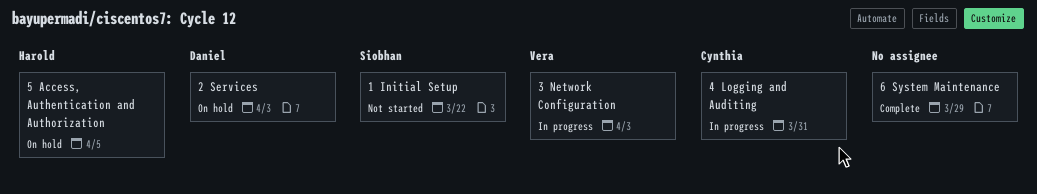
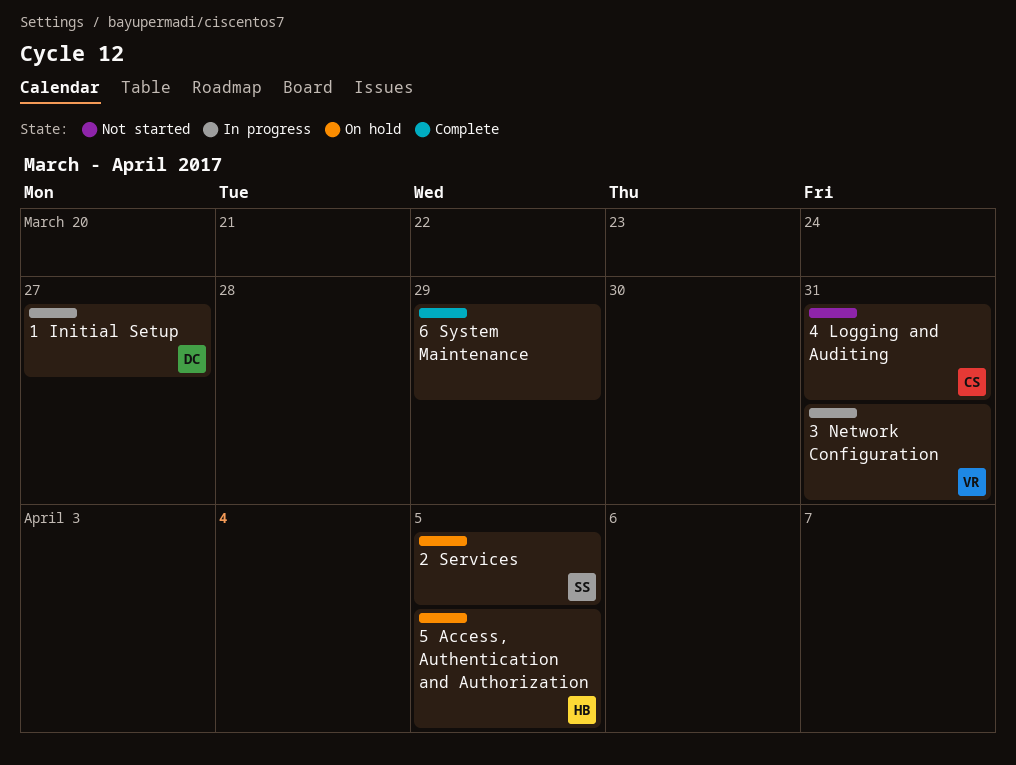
1 Initial Setup, status: Not started -> In progress
1 Initial Setup, owner: Siobhan -> Daniel
1 Initial Setup, due: Mar 22 -> Mar 27
2 Services, owner: Daniel -> Siobhan
2 Services, due: Apr 3 -> Apr 5
3 Network Configuration, due: Apr 3 -> Mar 31
4 Logging and Auditing, status: In progress -> Not started

